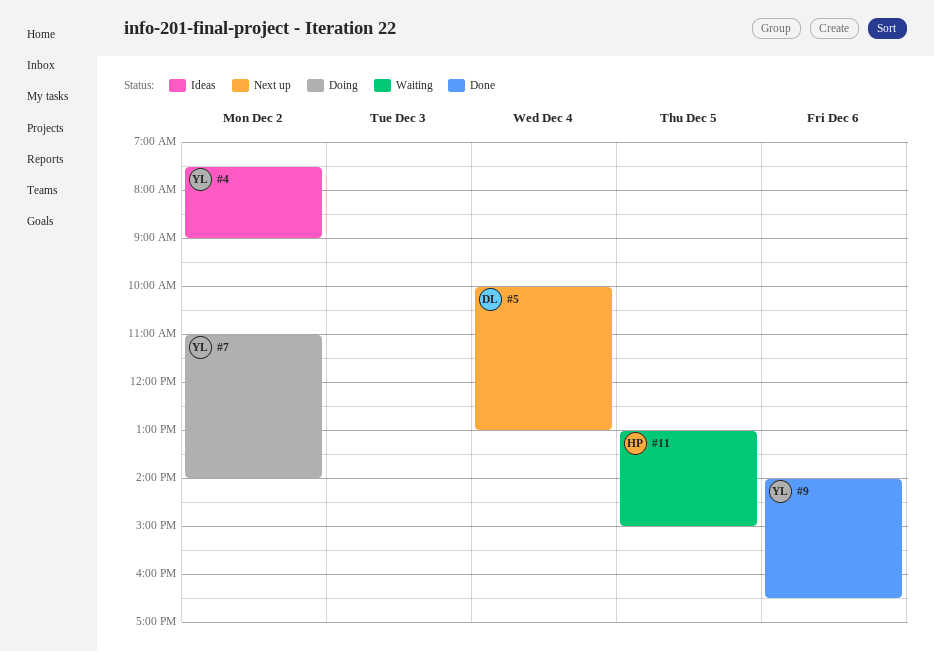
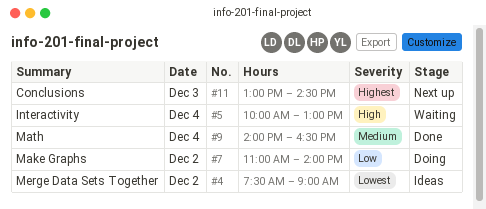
#5, status: Next up -> Waiting
#9, day: Dec 6 -> Dec 4
#11, status: Waiting -> Next up
#11, day: Dec 5 -> Dec 3
#11, ends: 15:00 -> 14:30

